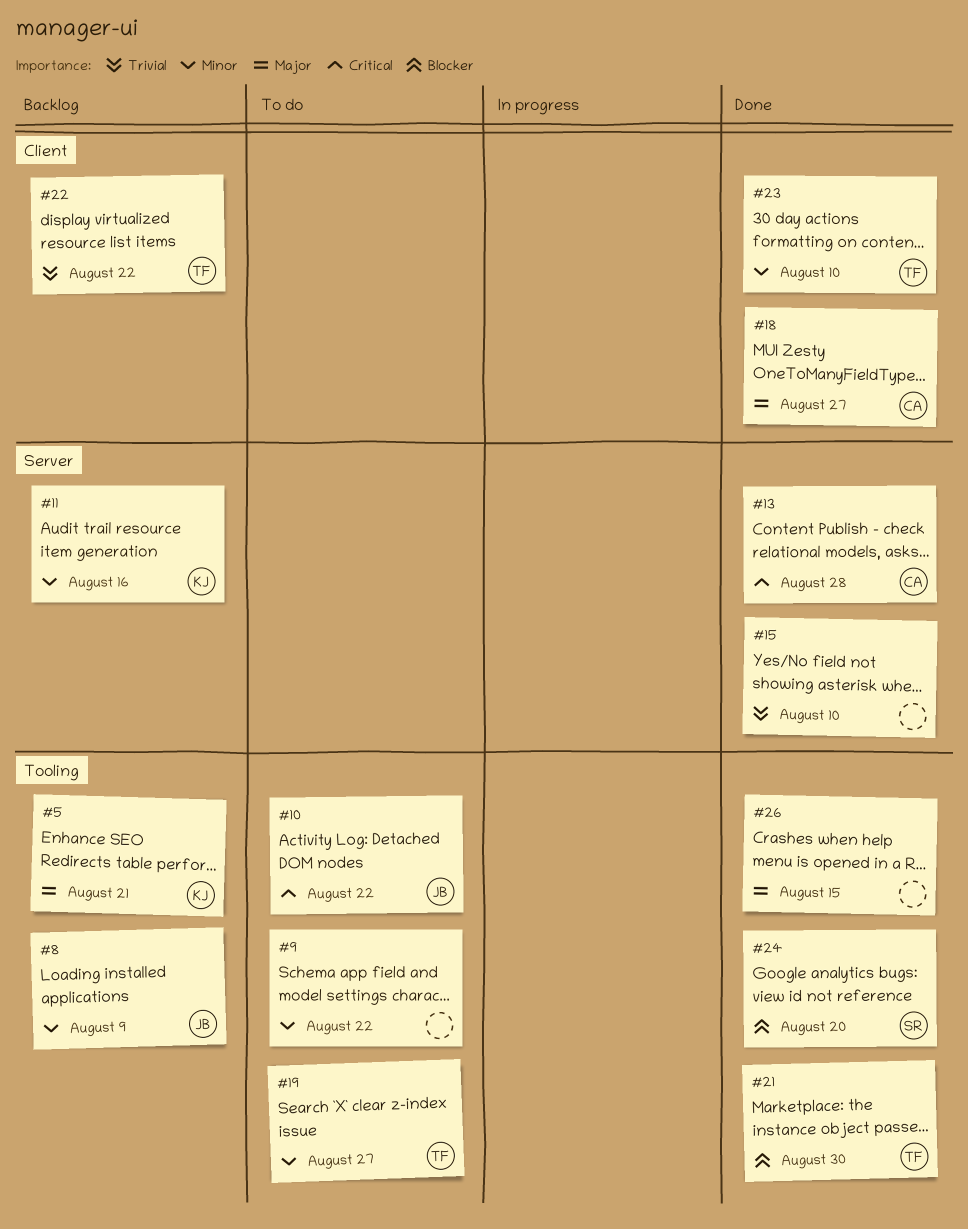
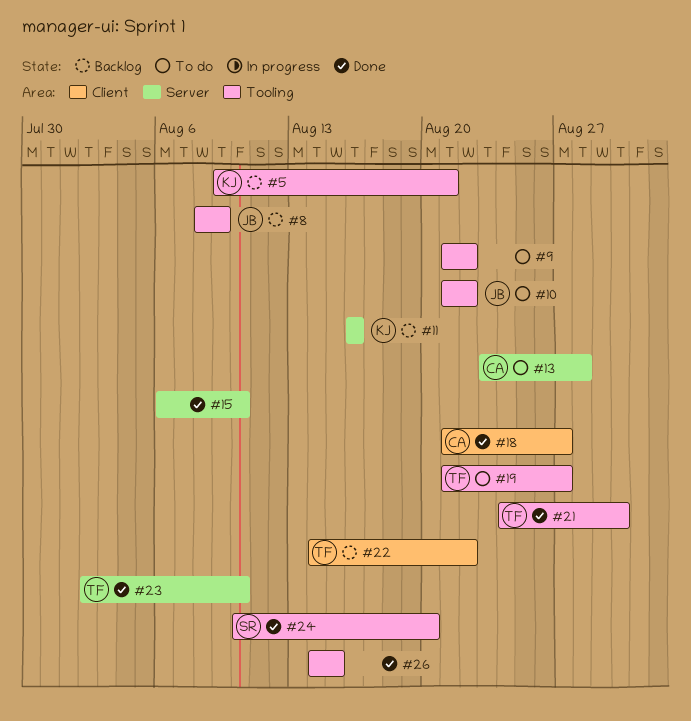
#13, status: Done -> To do
#23, label: Client -> Server

